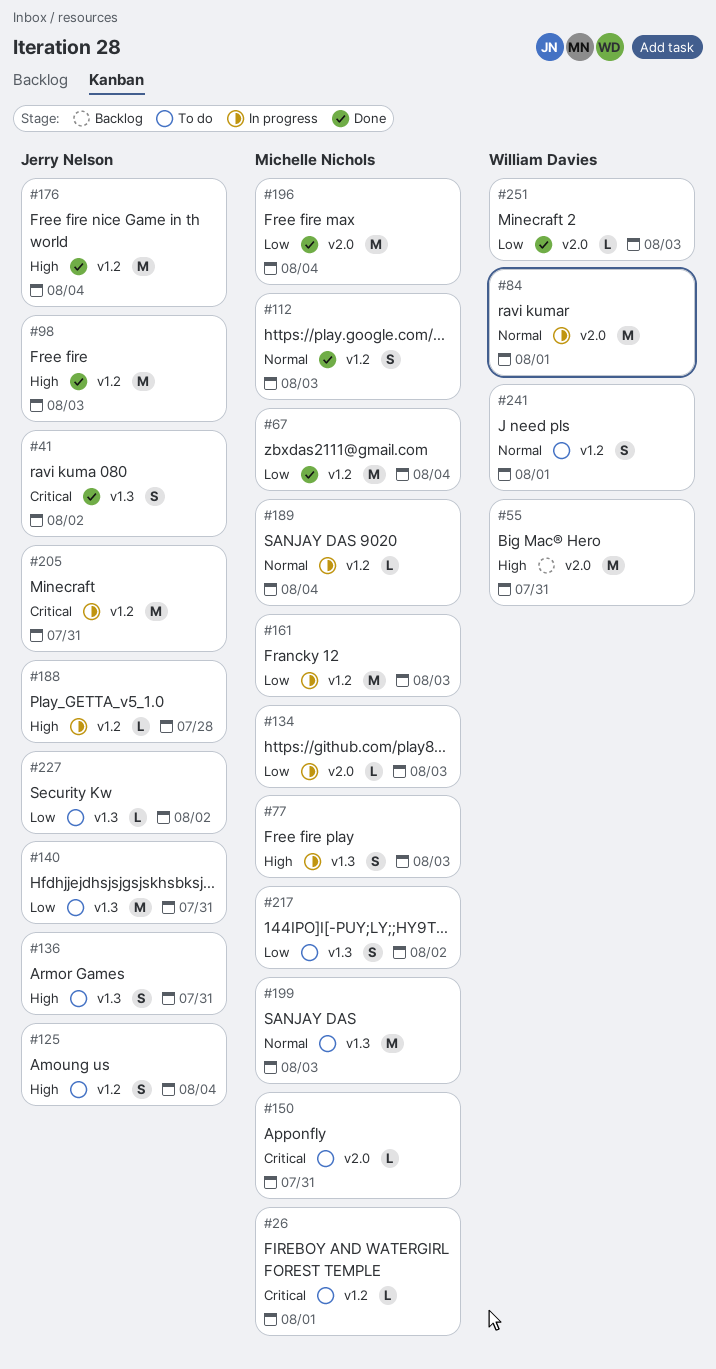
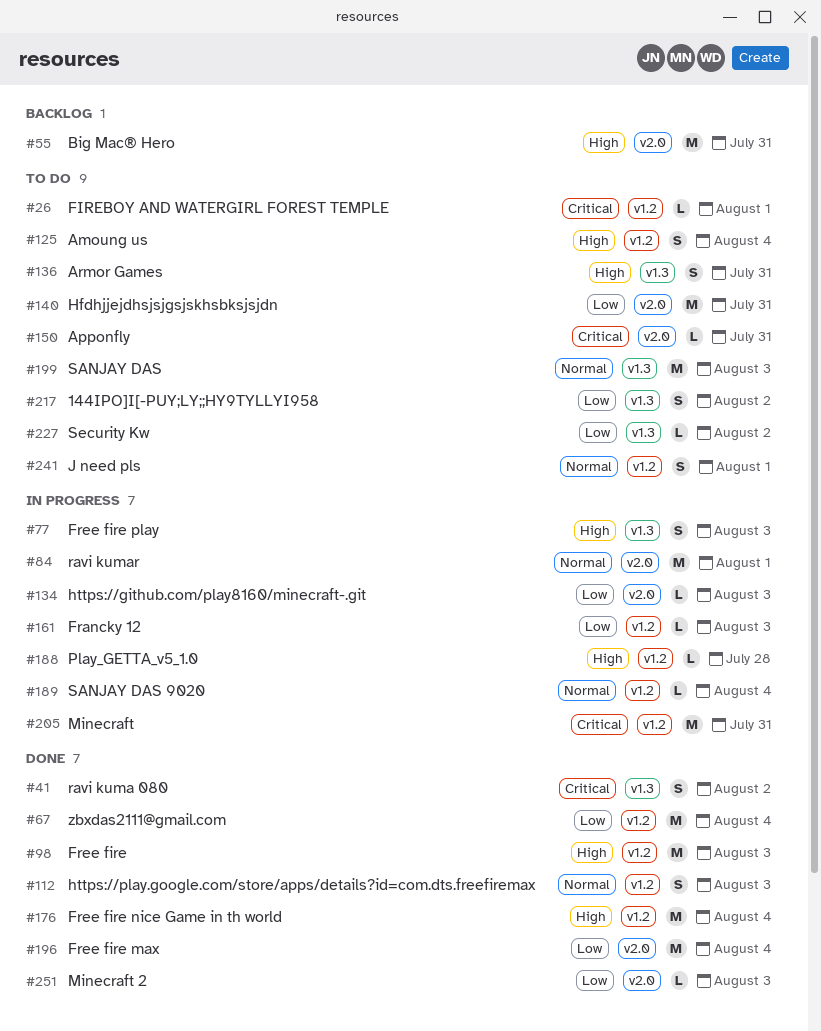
#140, label: v1.3 -> v2.0
#161, estimate: M -> L

